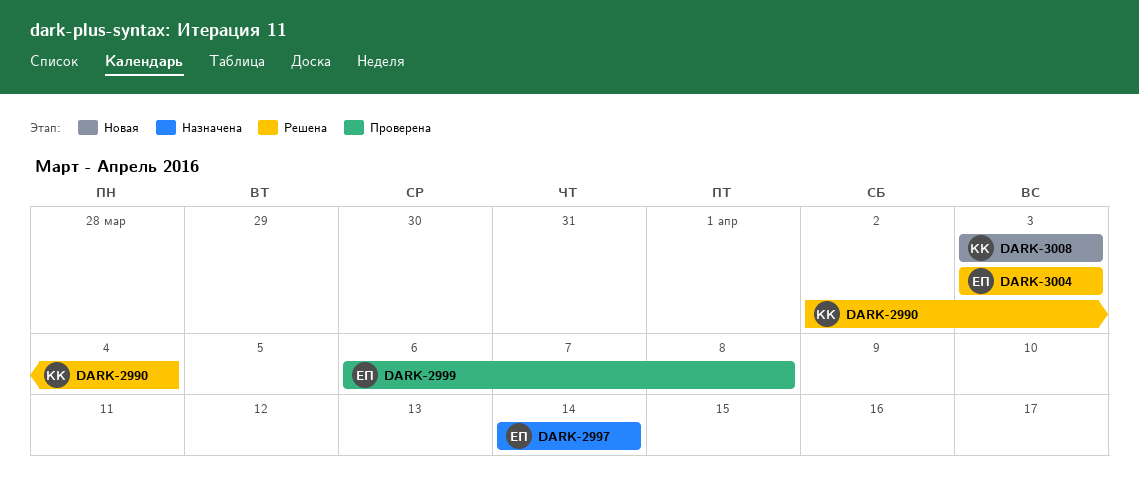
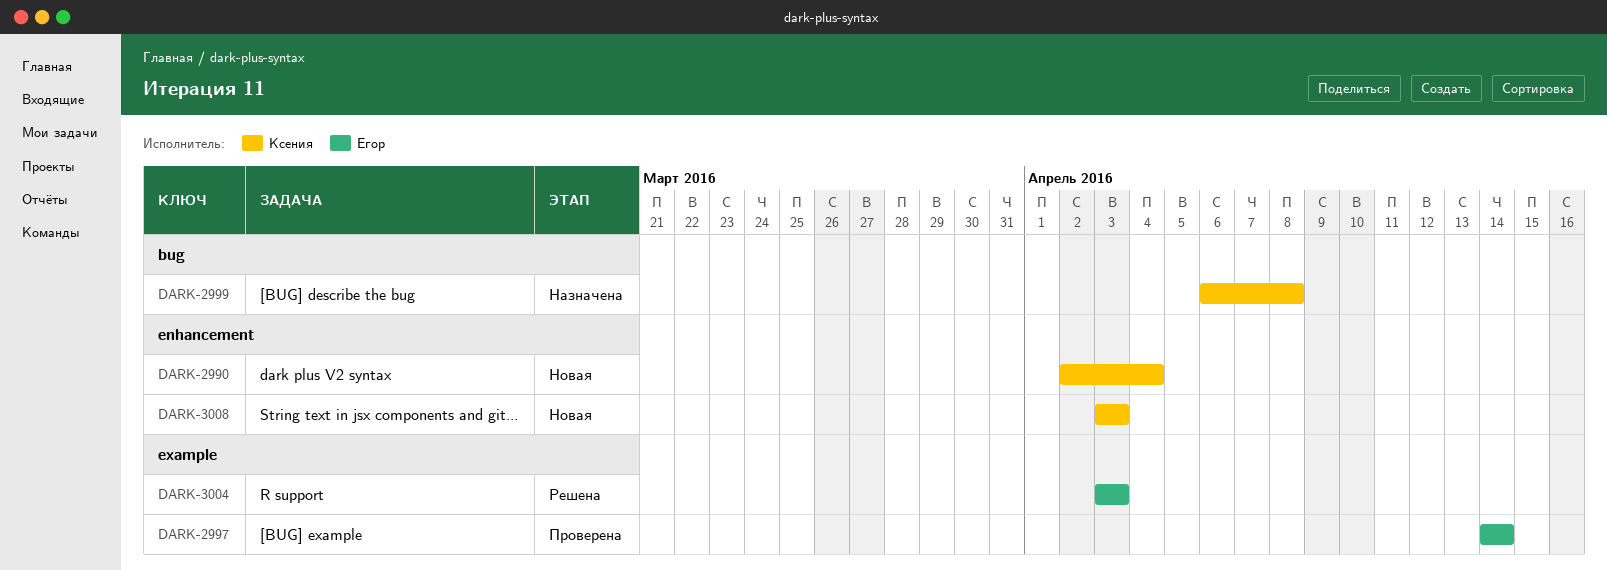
DARK-2990, status: Решена -> Новая
DARK-2997, status: Назначена -> Проверена
DARK-2999, status: Проверена -> Назначена
DARK-2999, owner: Егор -> Ксения

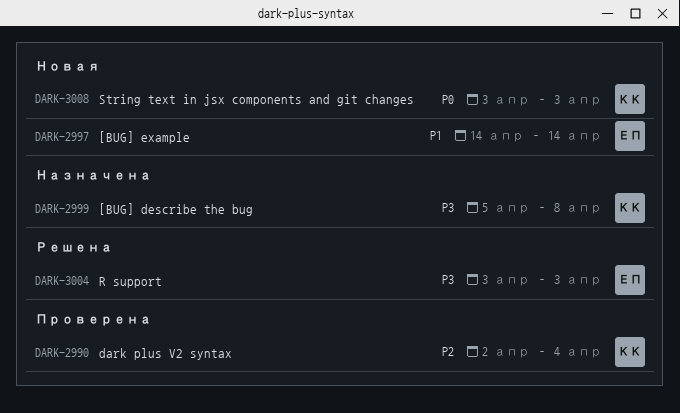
DARK-2990, status: Новая -> Проверена
DARK-2997, status: Проверена -> Новая
DARK-2999, start: Apr 6 -> Apr 5

